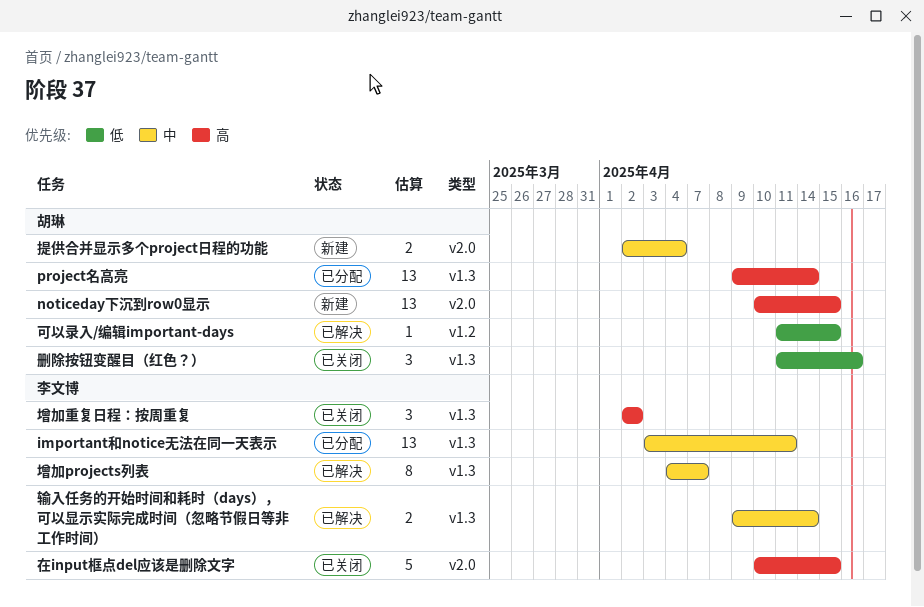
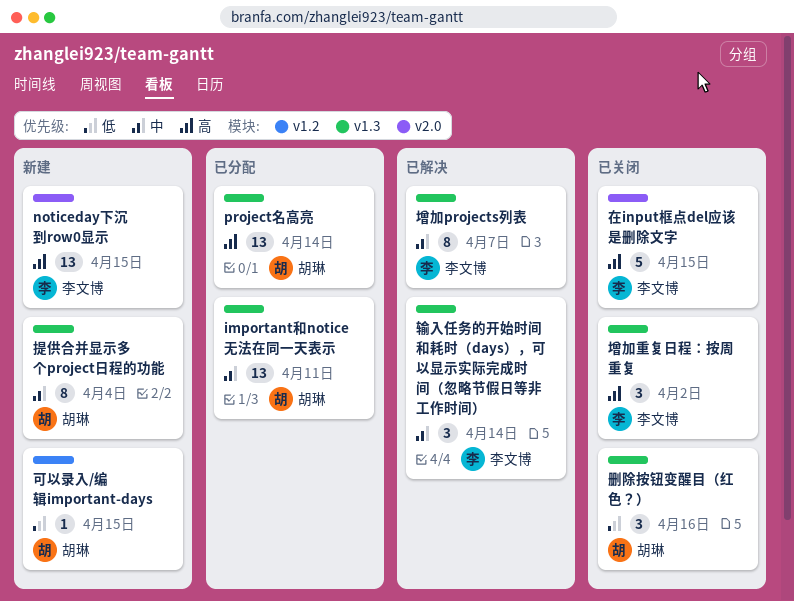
important和notice无法在同一天表示, owner: 李文博 -> 胡琳
noticeday下沉到row0显示, owner: 胡琳 -> 李文博
可以录入/编辑important-days, status: 已解决 -> 新建
提供合并显示多个project日程的功能, label: v2.0 -> v1.3
提供合并显示多个project日程的功能, estimate: 2 -> 8
输入任务的开始时间和耗时（days），可以显示实际完成时间（忽略节假日等非工作时间）, estimate: 2 -> 3

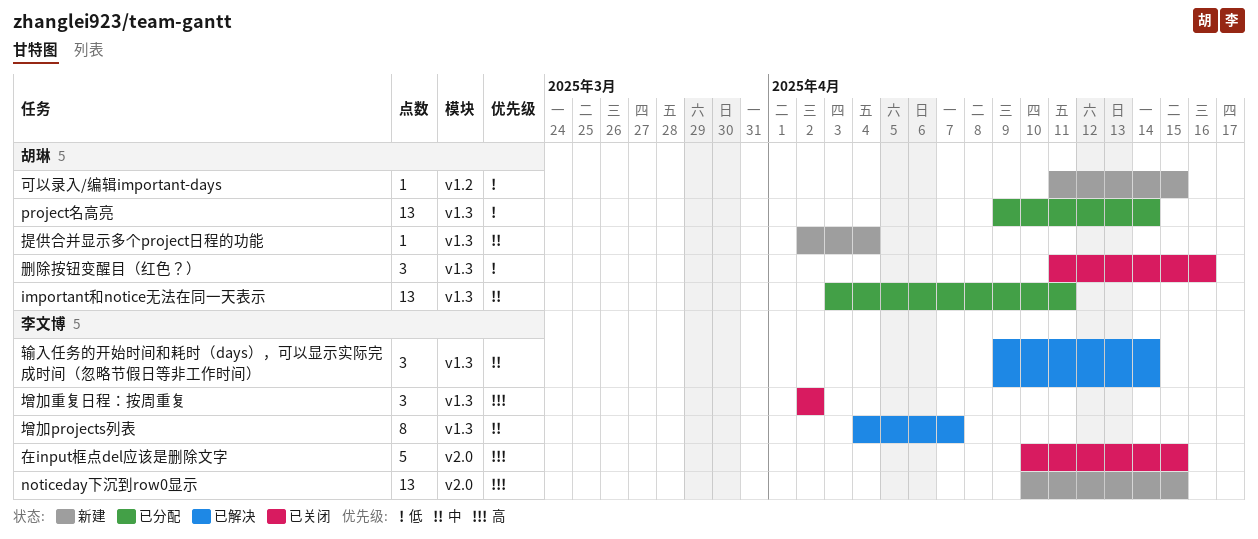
project名高亮, priority: 高 -> 低
提供合并显示多个project日程的功能, estimate: 8 -> 1

